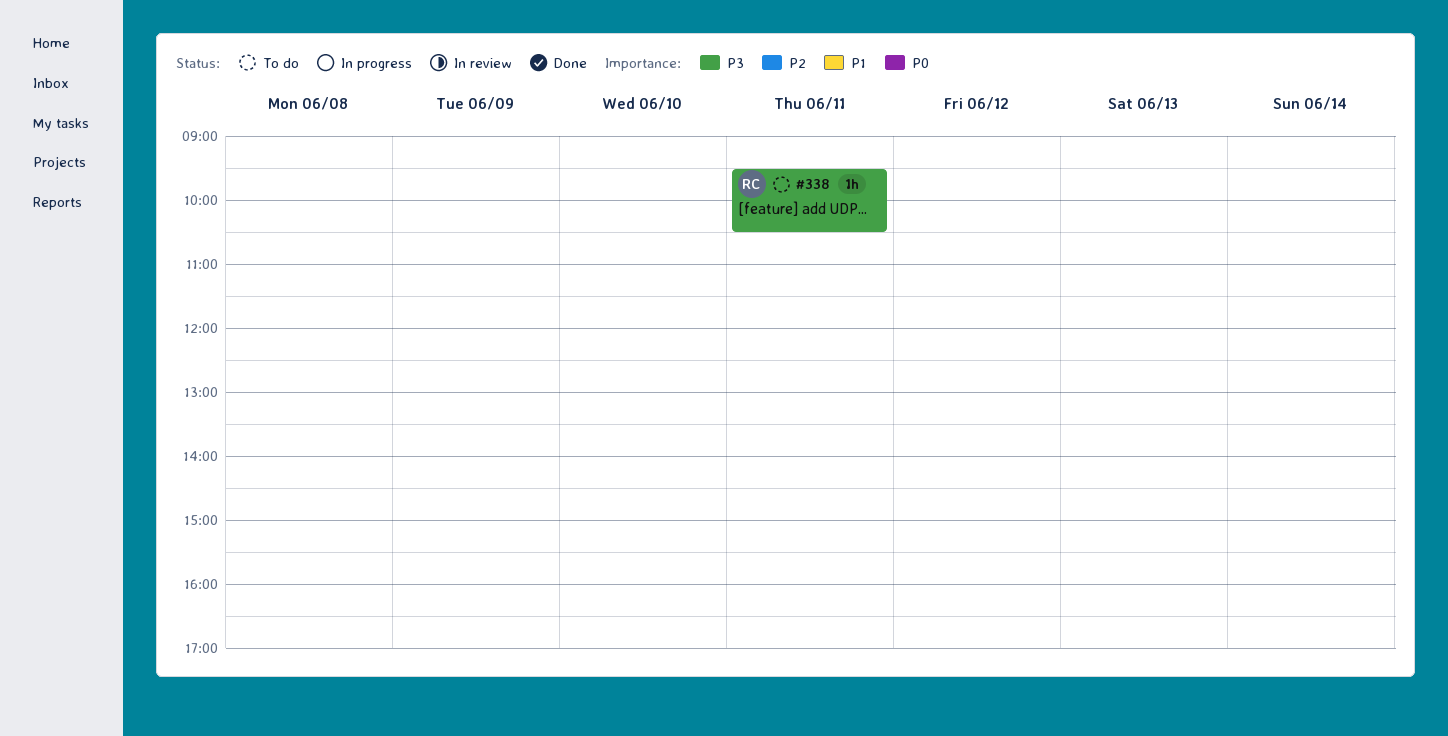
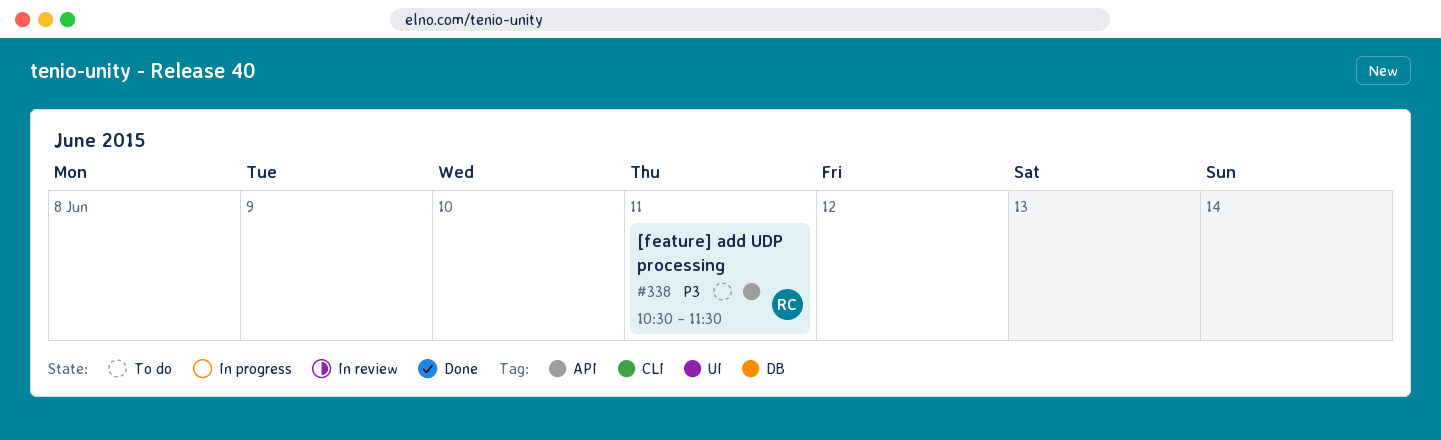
#338, begins: 09:30 -> 10:30
#338, ends: 10:30 -> 11:30

